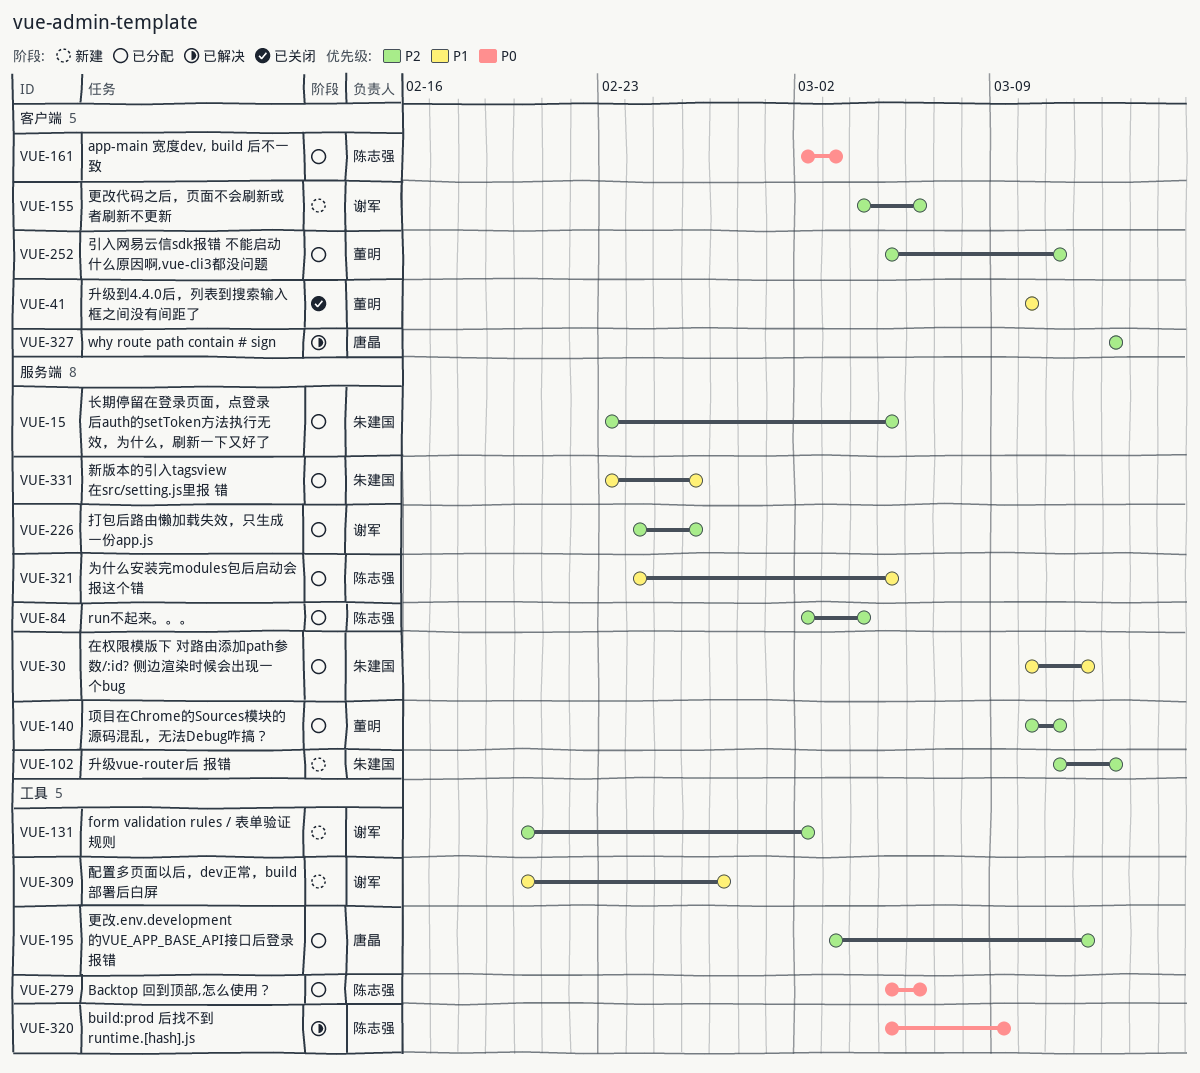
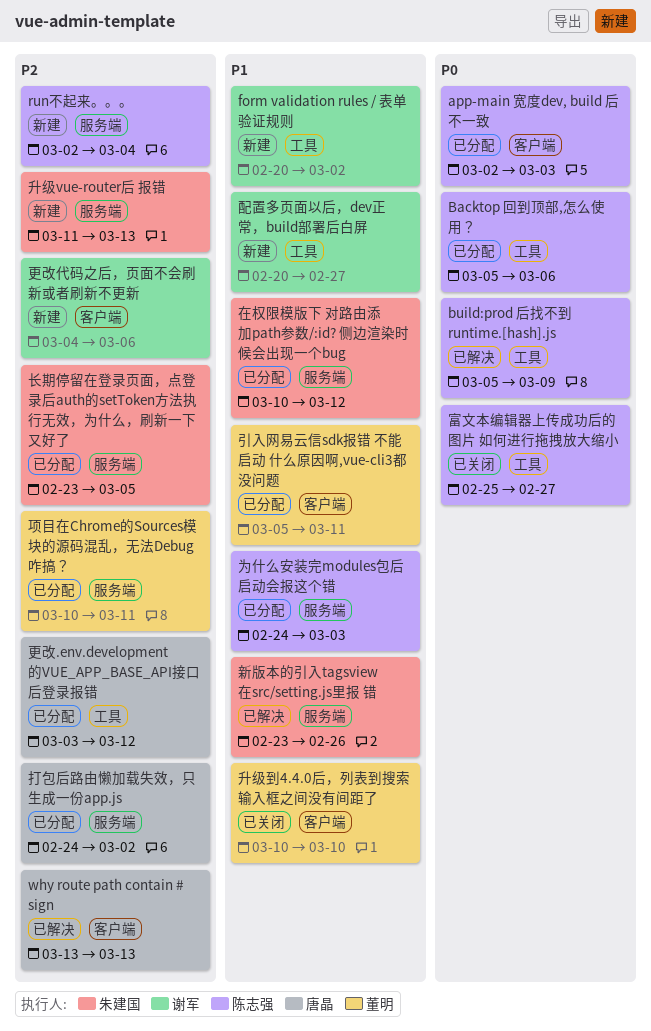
form validation rules / 表单验证规则, priority: P2 -> P1
run不起来。。。, status: 已分配 -> 新建
为什么安装完modules包后启动会报这个错, due: Mar 5 -> Mar 3
富文本编辑器上传成功后的图片 如何进行拖拽放大缩小: none -> present
引入网易云信sdk报错 不能启动 什么原因啊,vue-cli3都没问题, priority: P2 -> P1
打包后路由懒加载失效，只生成一份app.js, owner: 谢军 -> 唐晶
打包后路由懒加载失效，只生成一份app.js, due: Feb 26 -> Mar 2
新版本的引入tagsview 在src/setting.js里报 错, status: 已分配 -> 已解决

